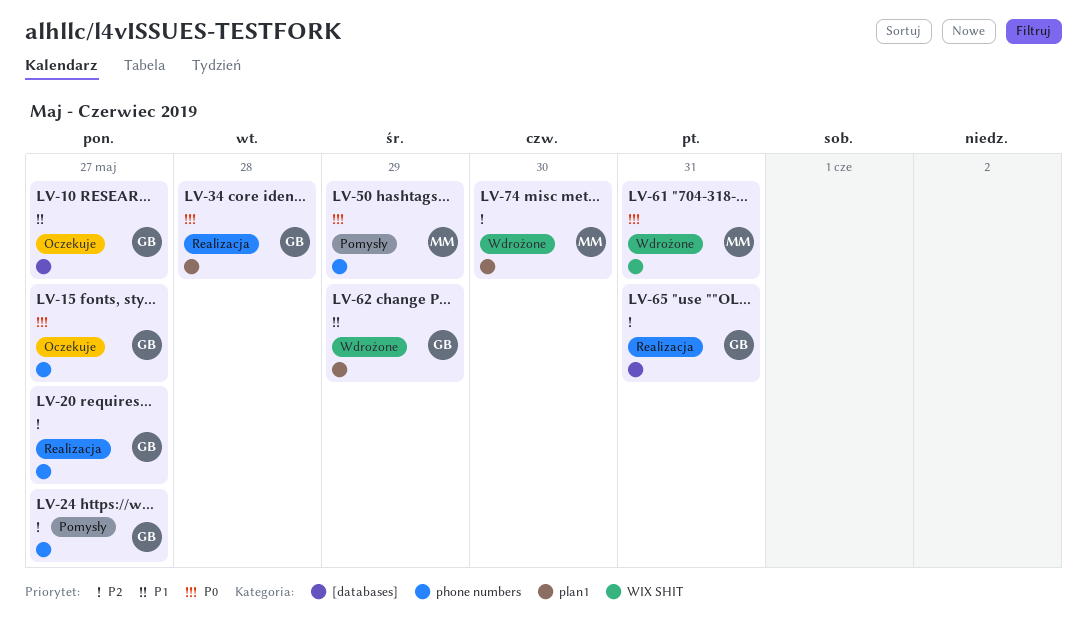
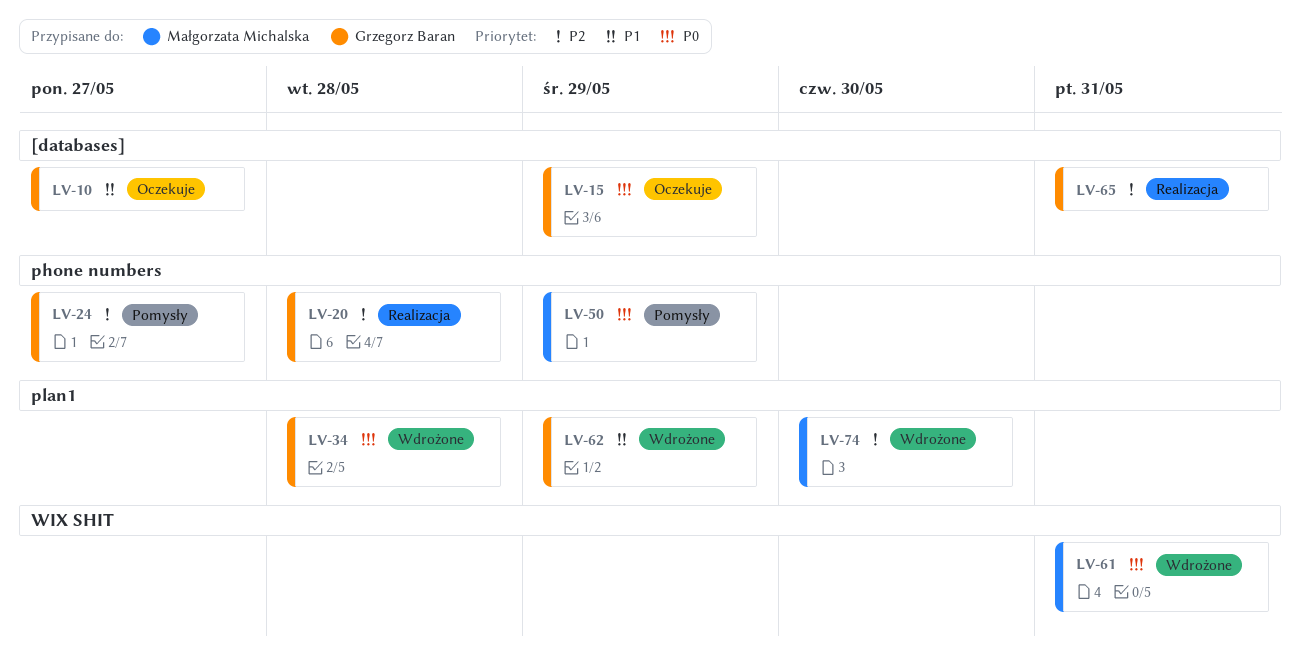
LV-15, label: phone numbers -> [databases]
LV-15, due: May 27 -> May 29
LV-20, due: May 27 -> May 28
LV-34, status: Realizacja -> Wdrożone

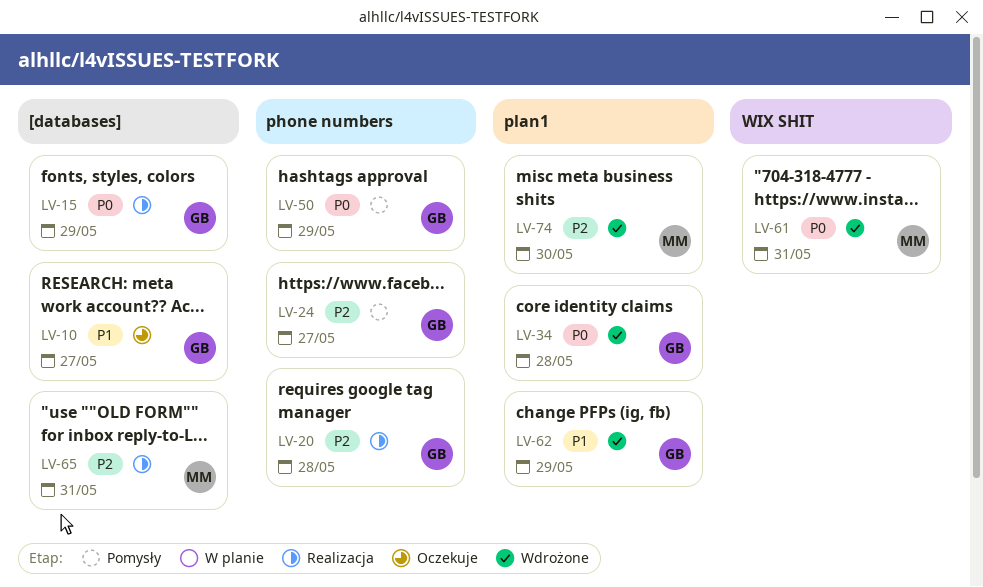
LV-15, status: Oczekuje -> Realizacja
LV-50, owner: Małgorzata Michalska -> Grzegorz Baran
LV-65, owner: Grzegorz Baran -> Małgorzata Michalska

